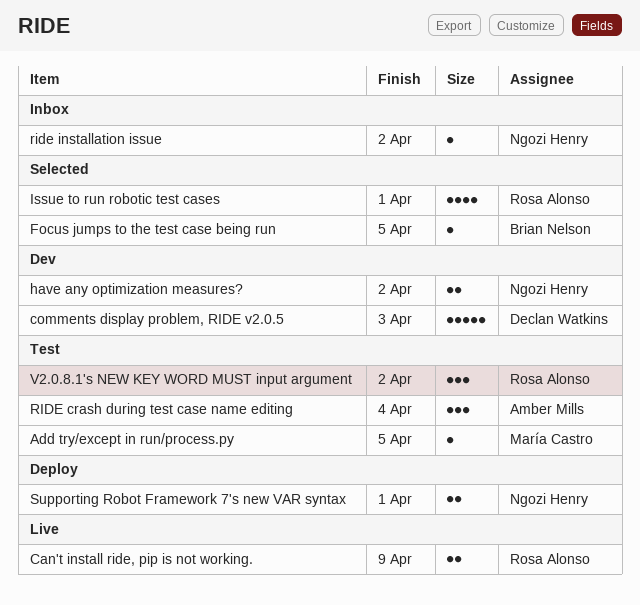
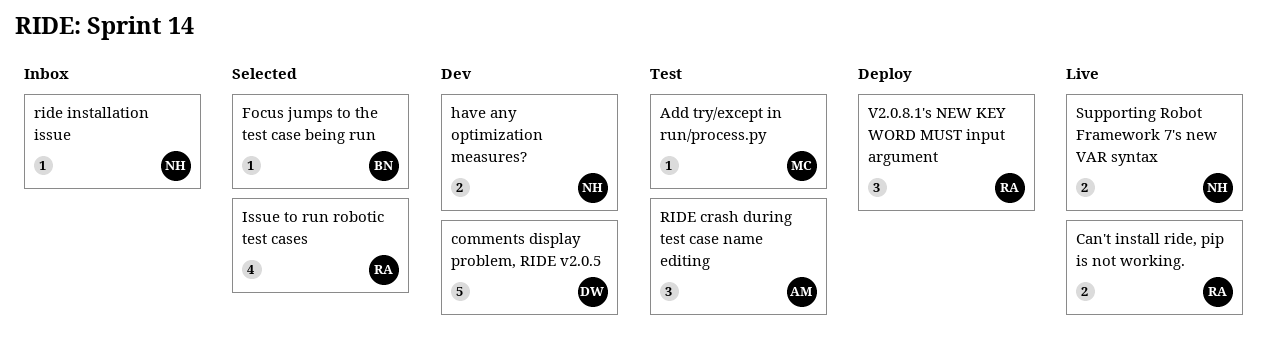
Supporting Robot Framework 7's new VAR syntax, status: Deploy -> Live
V2.0.8.1's NEW KEY WORD MUST input argument, status: Test -> Deploy

